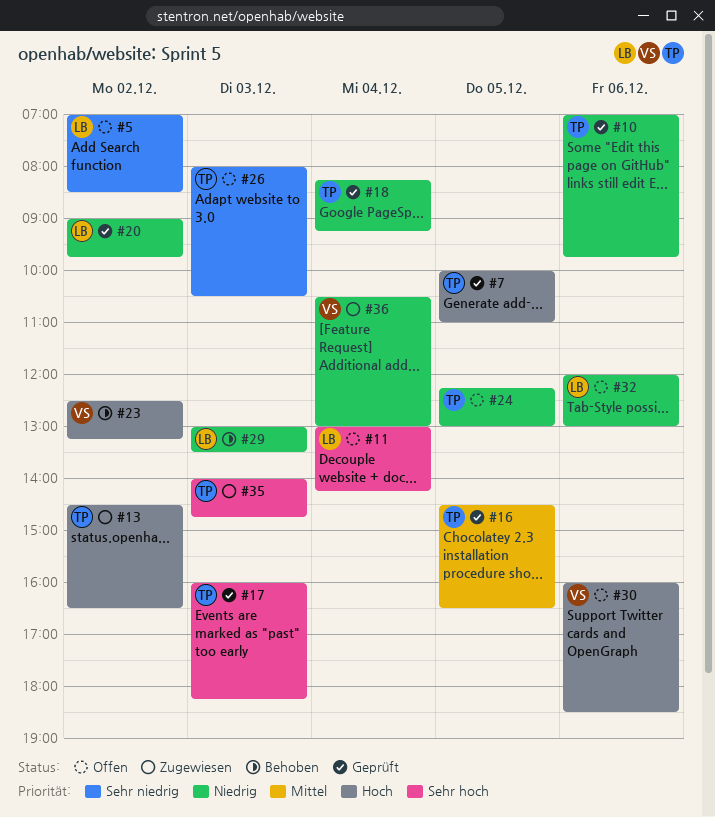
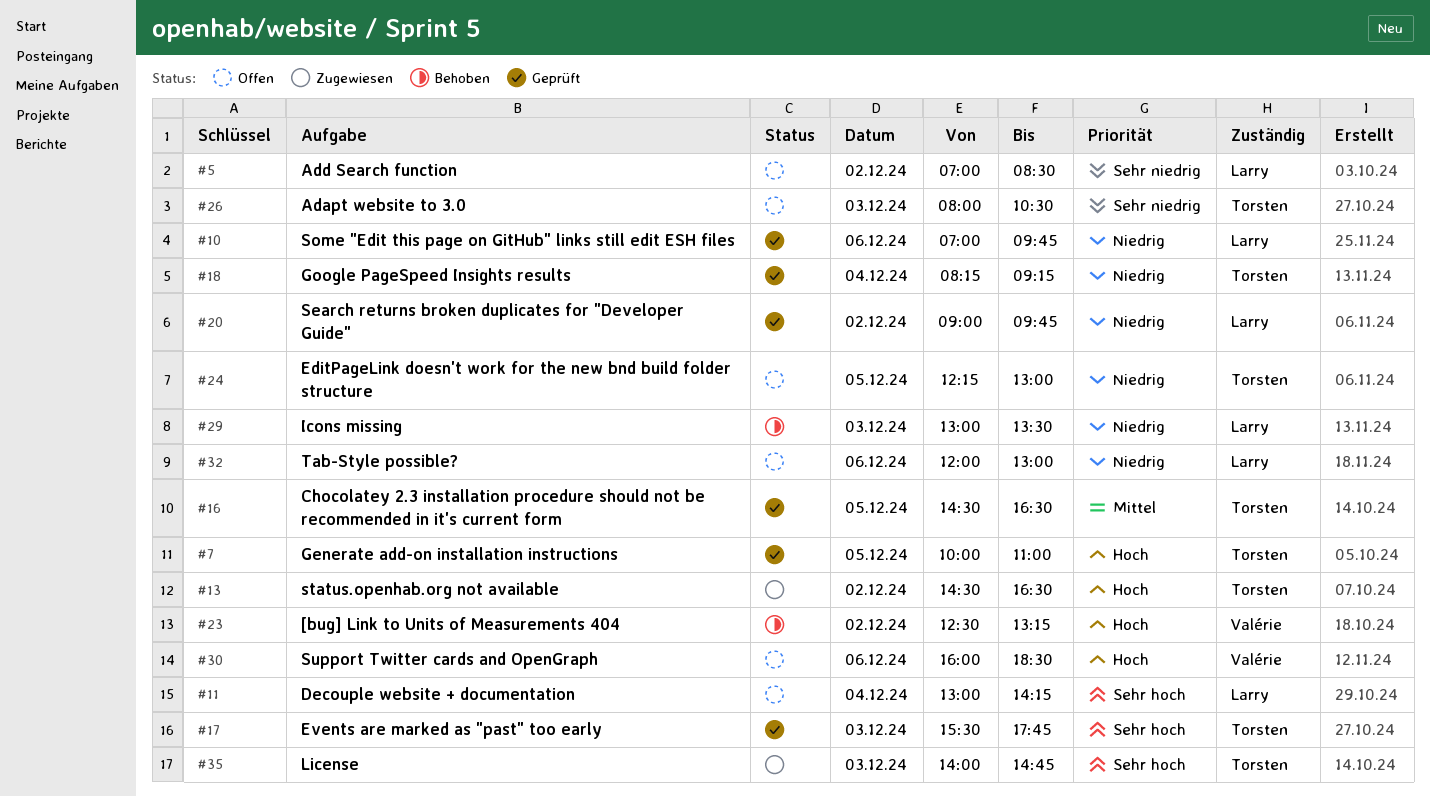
#10, owner: Torsten -> Larry
#17, begins: 16:00 -> 15:30
#17, ends: 18:15 -> 17:45
#36: present -> none

